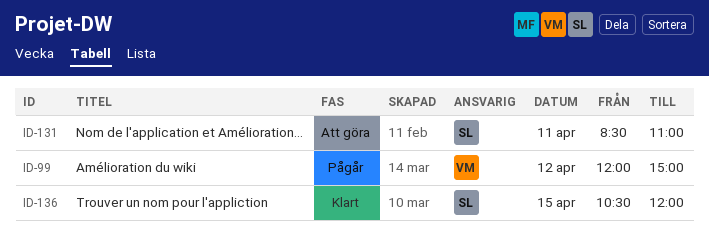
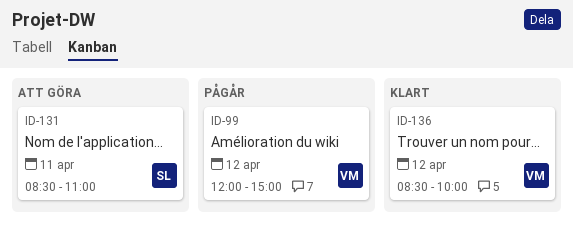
ID-136, owner: SL -> VM
ID-136, day: Apr 15 -> Apr 12
ID-136, begins: 10:30 -> 08:30
ID-136, ends: 12:00 -> 10:00

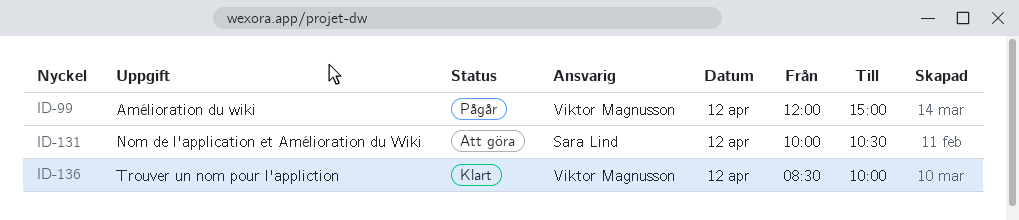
ID-131, day: Apr 11 -> Apr 12
ID-131, begins: 08:30 -> 10:00
ID-131, ends: 11:00 -> 10:30

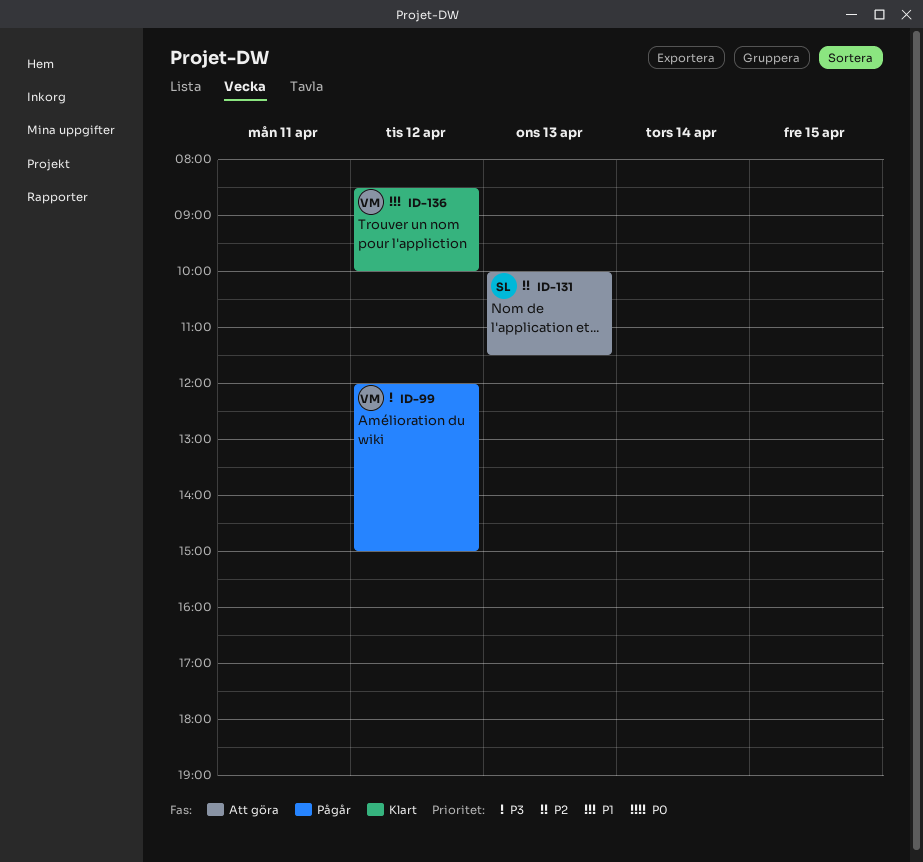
ID-131, day: Apr 12 -> Apr 13
ID-131, ends: 10:30 -> 11:30

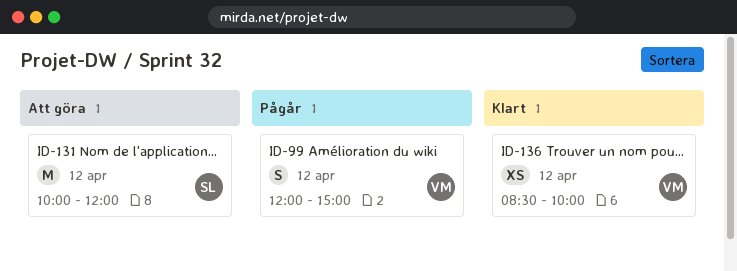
ID-131, day: Apr 13 -> Apr 12
ID-131, ends: 11:30 -> 12:00

